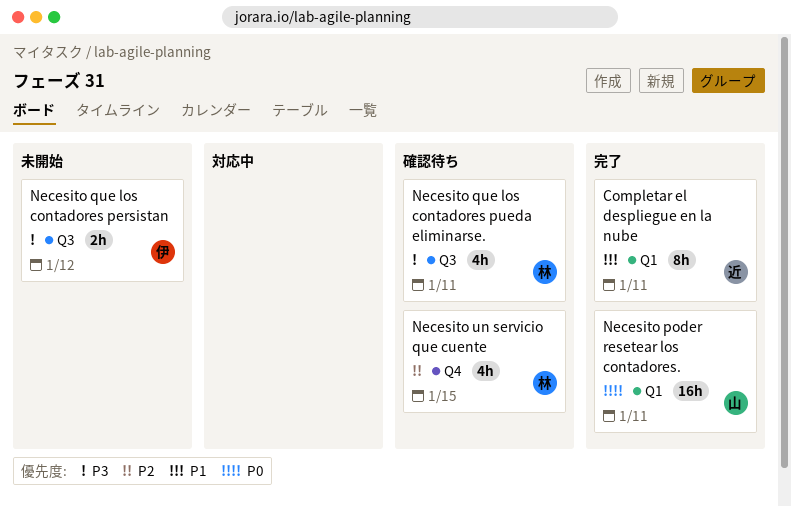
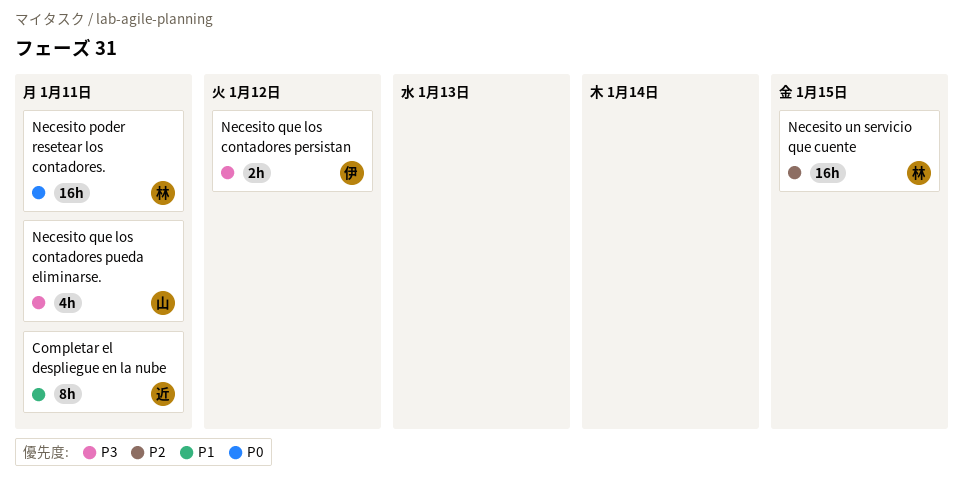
Necesito poder resetear los contadores., owner: 山 -> 林
Necesito que los contadores pueda eliminarse., owner: 林 -> 山
Necesito un servicio que cuente, estimate: 4h -> 16h

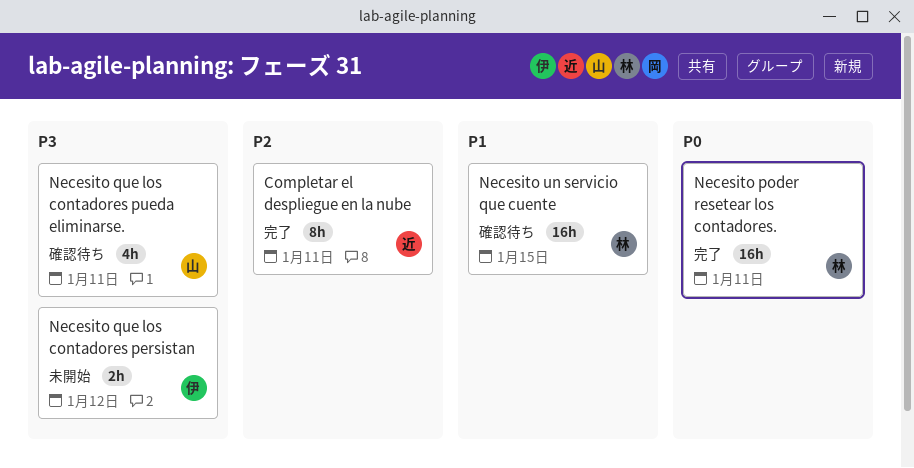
Completar el despliegue en la nube, priority: P1 -> P2
Necesito un servicio que cuente, priority: P2 -> P1

